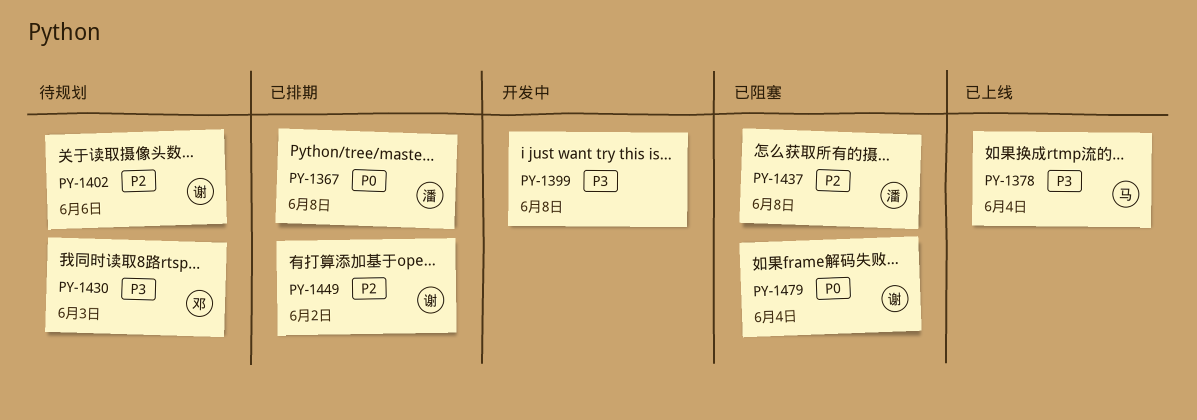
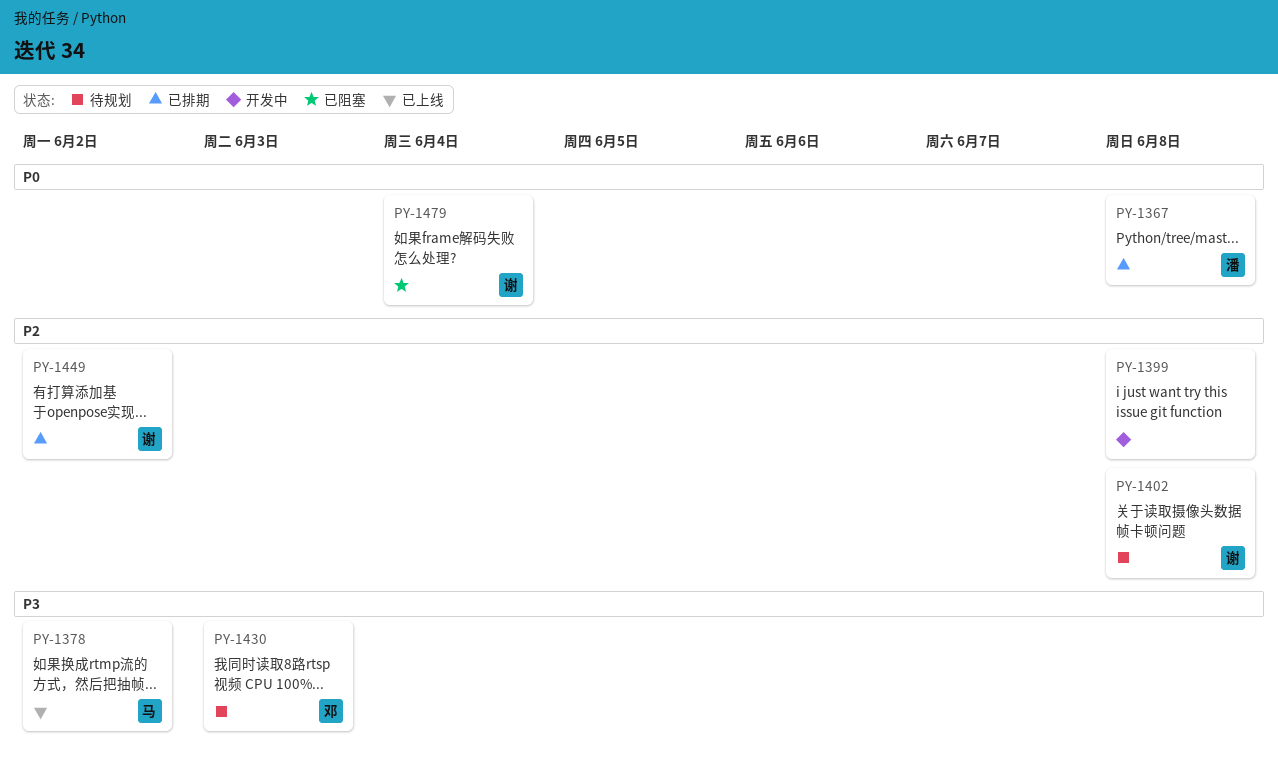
PY-1378, due: Jun 4 -> Jun 2
PY-1399, priority: P3 -> P2
PY-1402, due: Jun 6 -> Jun 8
PY-1437: present -> none

